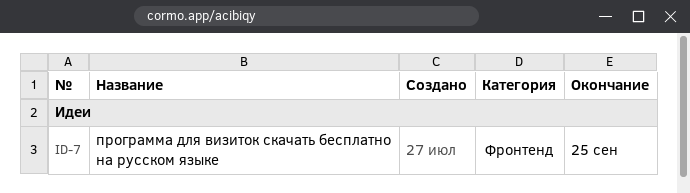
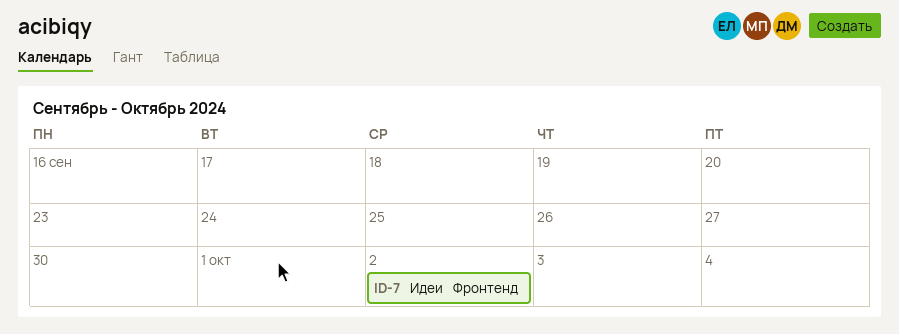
ID-7, due: Sep 25 -> Oct 2

